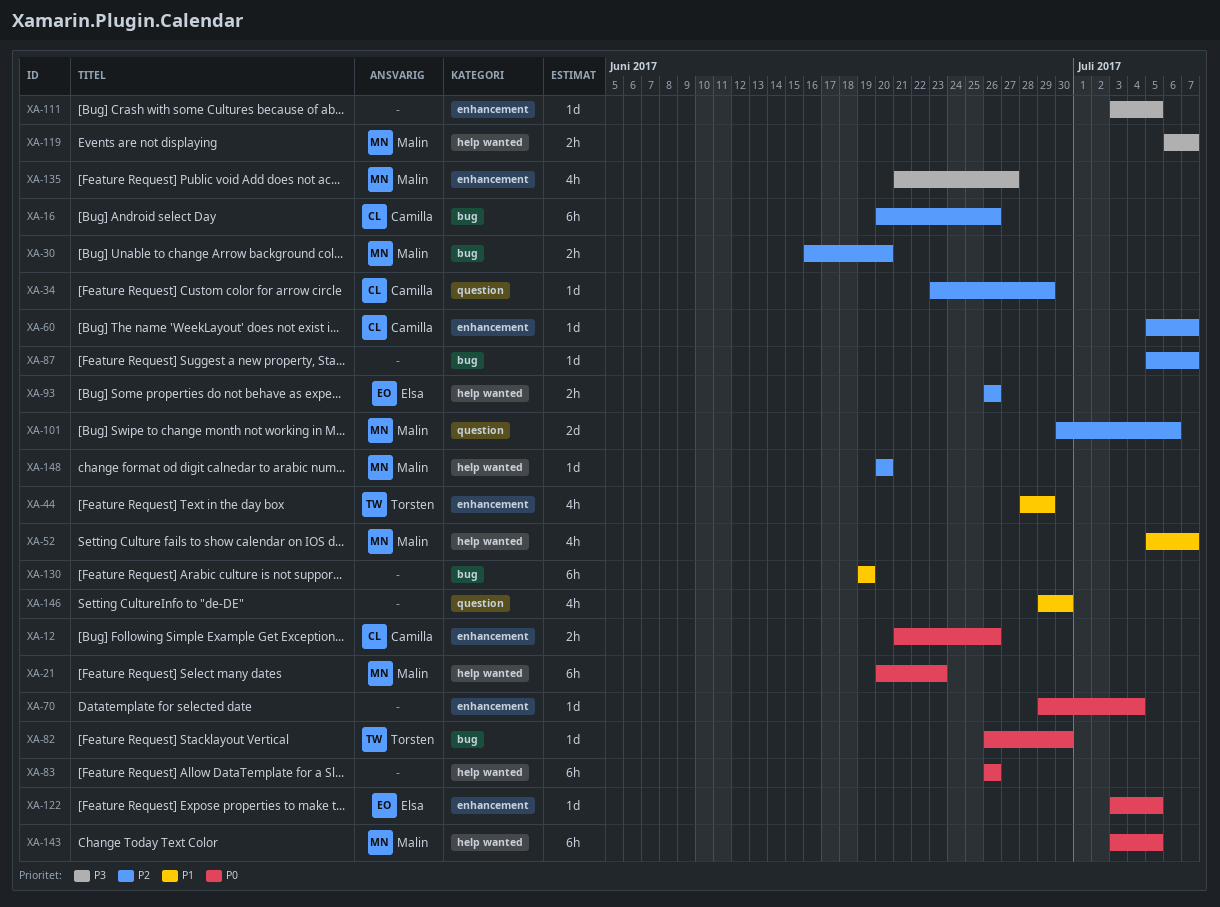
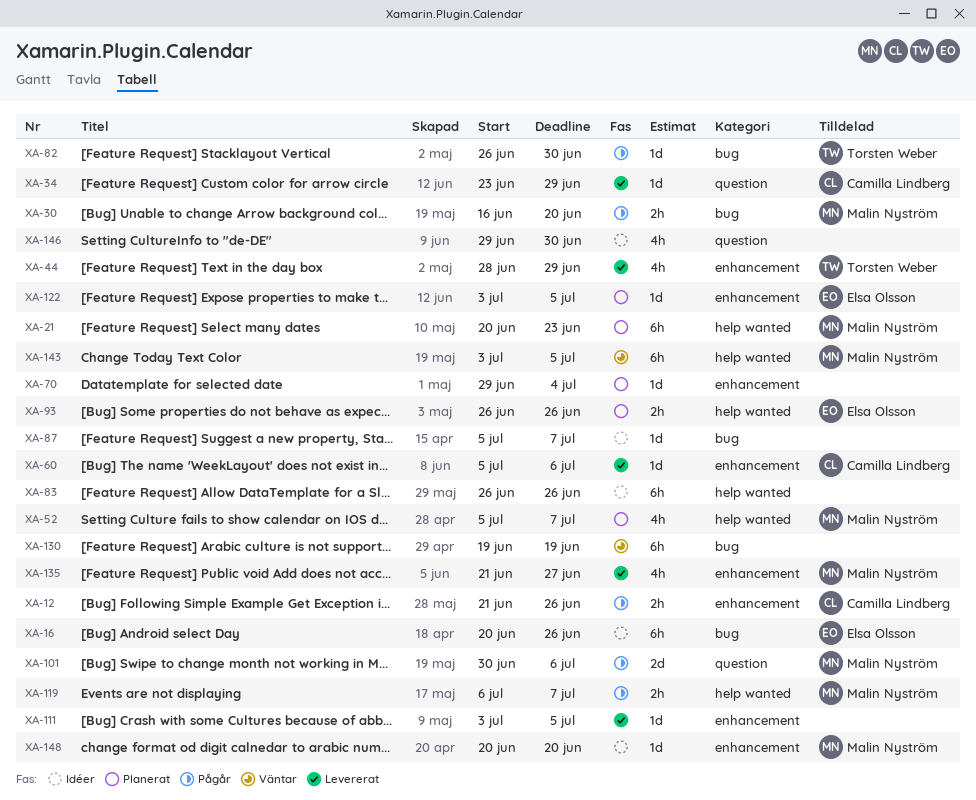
XA-16, owner: Camilla Lindberg -> Elsa Olsson
XA-60, due: Jul 7 -> Jul 6
XA-148, label: help wanted -> enhancement

